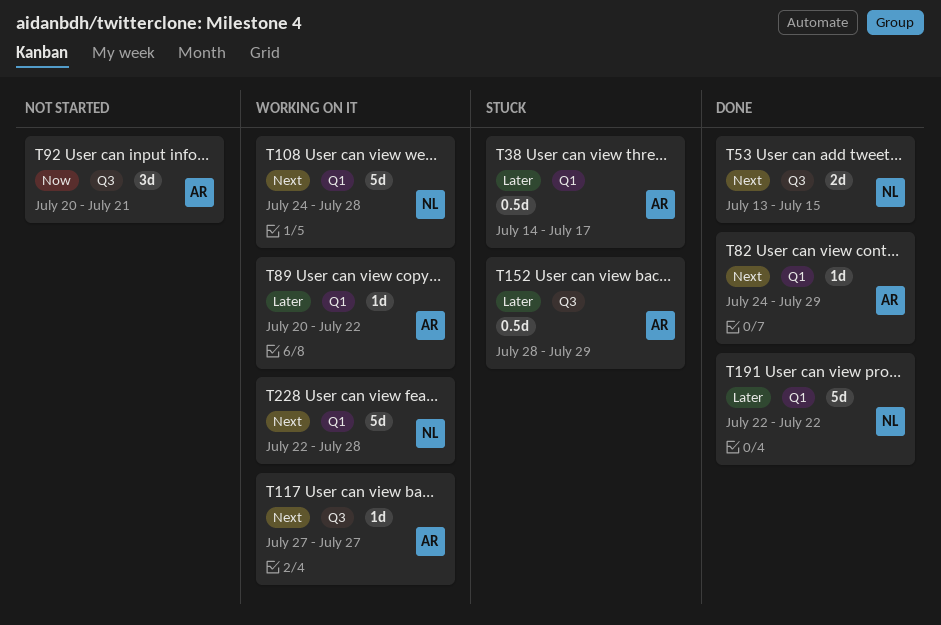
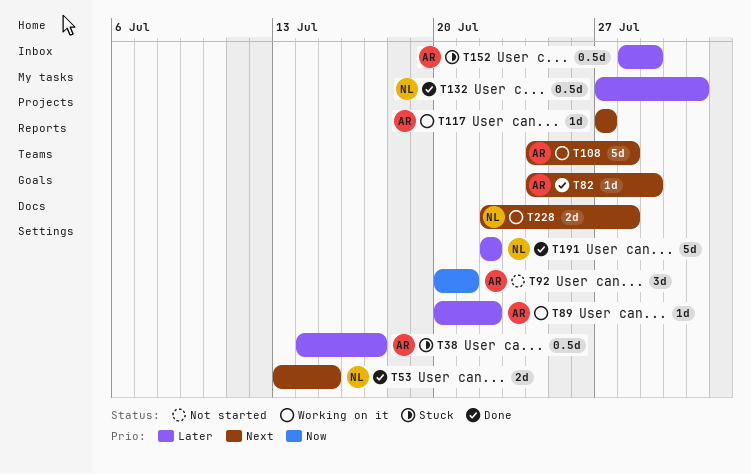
T108, owner: NL -> AR
T132: none -> present
T228, estimate: 5d -> 2d

